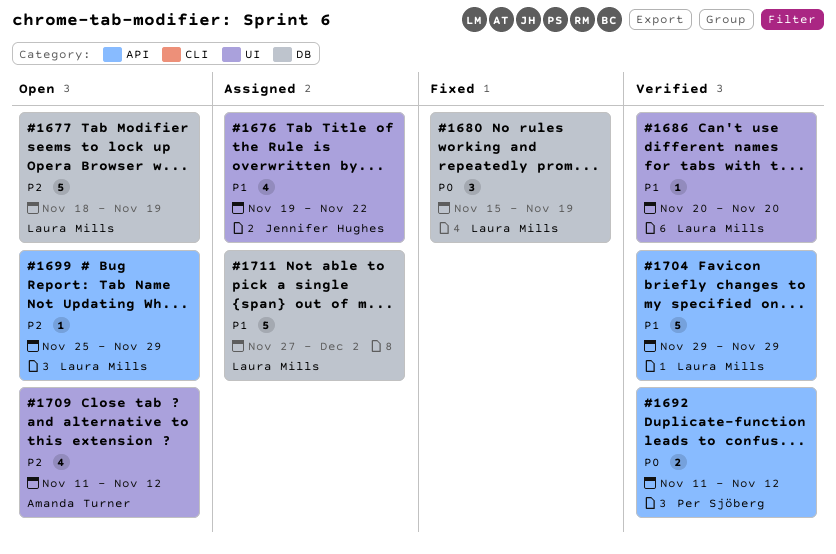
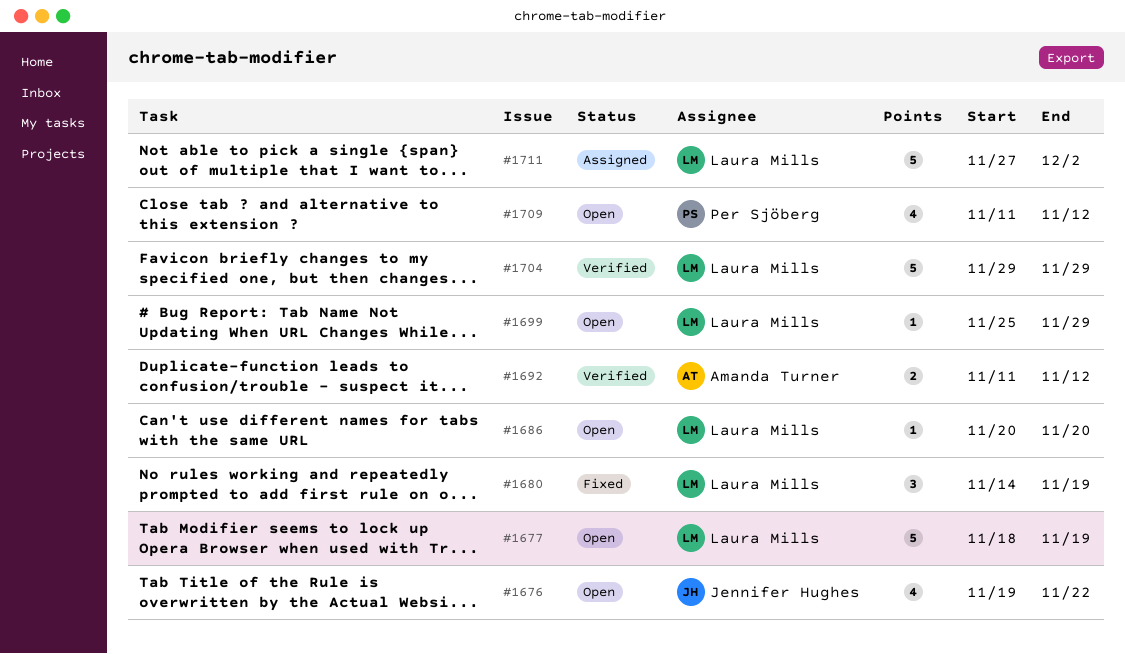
#1676, status: Assigned -> Open
#1680, start: Nov 15 -> Nov 14
#1686, status: Verified -> Open
#1692, owner: Per Sjöberg -> Amanda Turner
#1709, owner: Amanda Turner -> Per Sjöberg

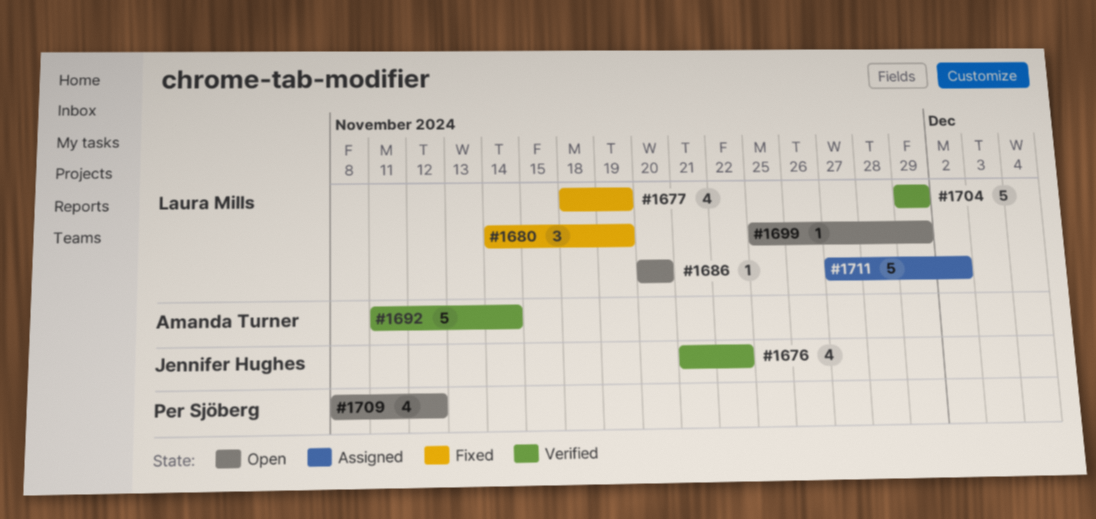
#1676, status: Open -> Verified
#1676, start: Nov 19 -> Nov 21
#1677, status: Open -> Fixed
#1677, estimate: 5 -> 4
#1692, estimate: 2 -> 5
#1692, due: Nov 12 -> Nov 14
#1709, start: Nov 11 -> Nov 8

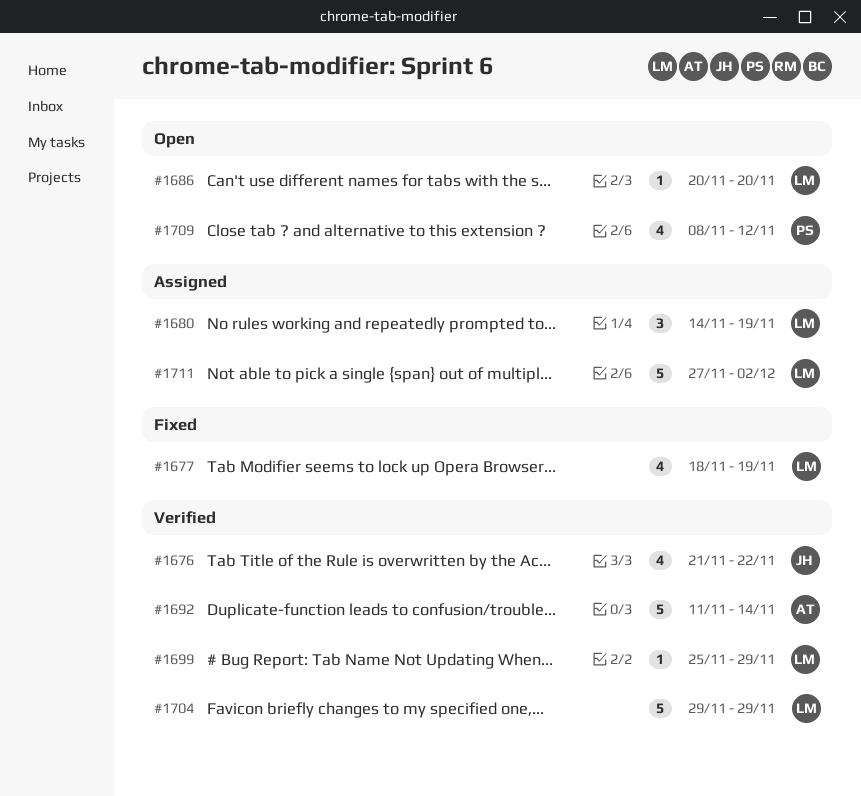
#1680, status: Fixed -> Assigned
#1699, status: Open -> Verified

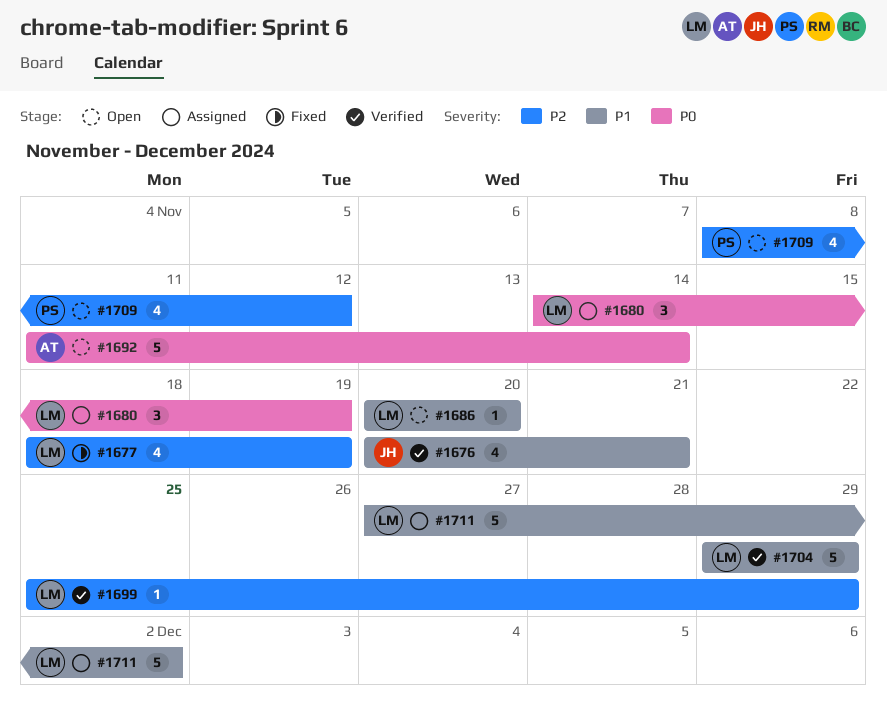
#1676, start: Nov 21 -> Nov 20
#1676, due: Nov 22 -> Nov 21
#1692, status: Verified -> Open

